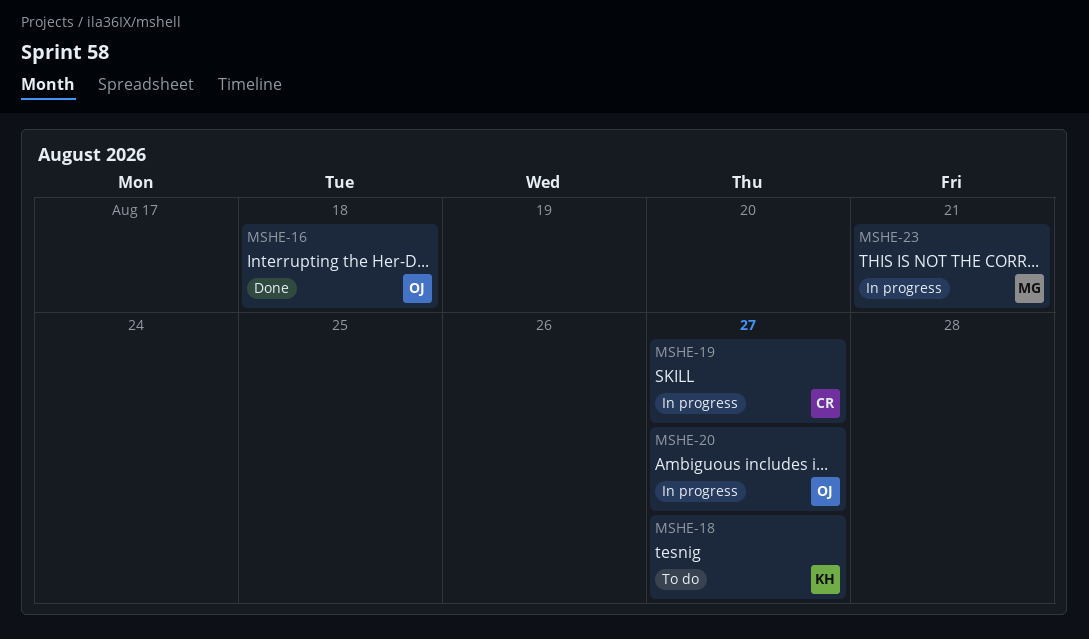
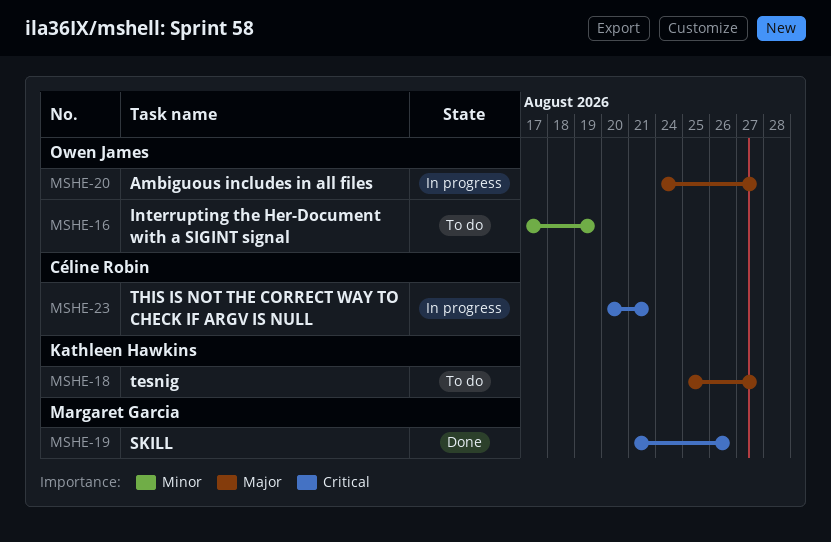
MSHE-16, status: Done -> To do
MSHE-16, due: Aug 18 -> Aug 19
MSHE-19, status: In progress -> Done
MSHE-19, owner: Céline Robin -> Margaret Garcia
MSHE-19, due: Aug 27 -> Aug 26
MSHE-23, owner: Margaret Garcia -> Céline Robin

